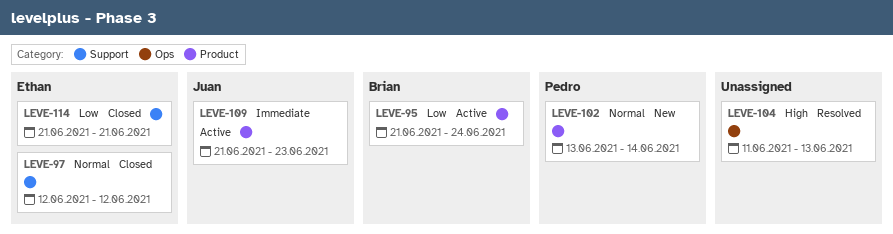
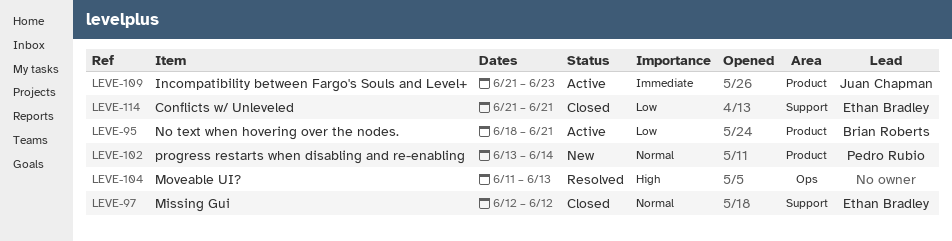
LEVE-95, start: Jun 21 -> Jun 18
LEVE-95, due: Jun 24 -> Jun 21

